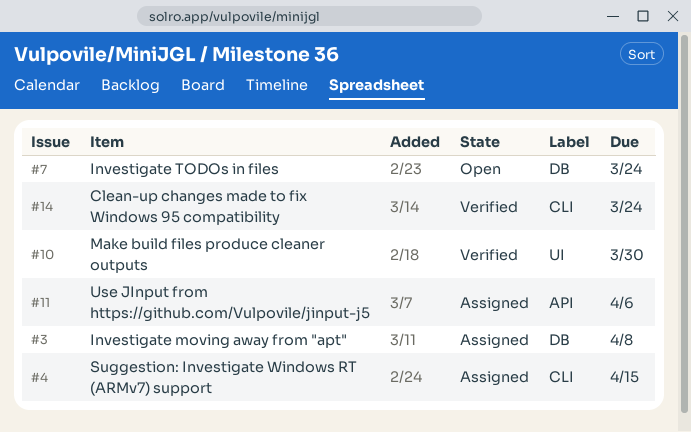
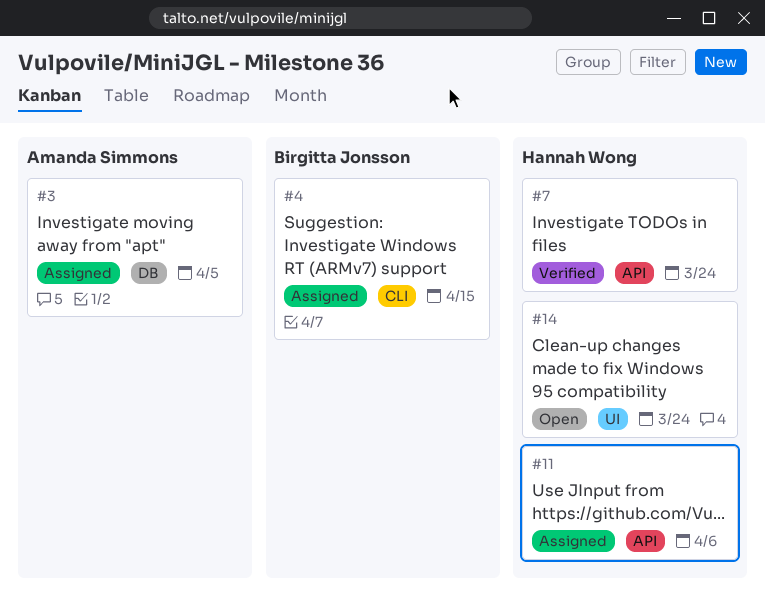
#3, due: Apr 8 -> Apr 5
#7, status: Open -> Verified
#7, label: DB -> API
#10: present -> none
#14, status: Verified -> Open
#14, label: CLI -> UI

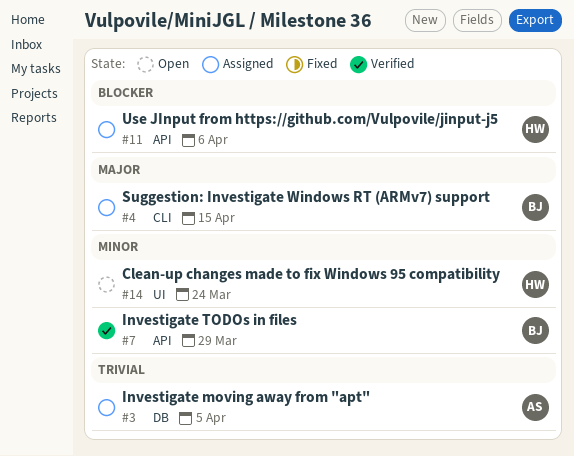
#7, owner: Hannah Wong -> Birgitta Jonsson
#7, due: Mar 24 -> Mar 29

